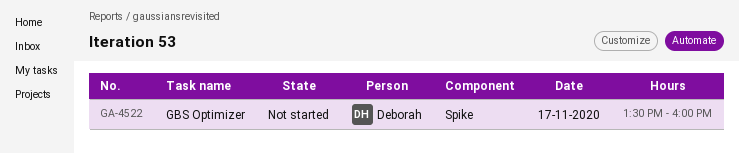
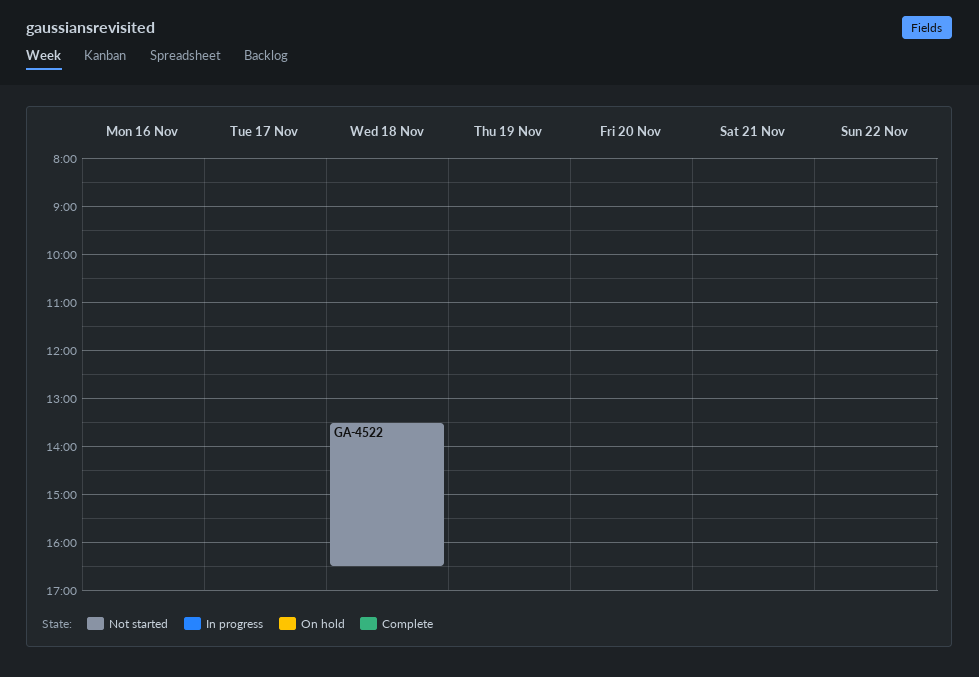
GA-4522, day: Nov 17 -> Nov 18
GA-4522, ends: 16:00 -> 16:30

